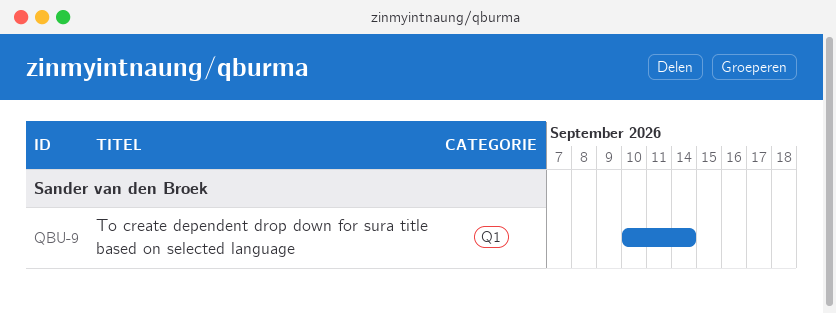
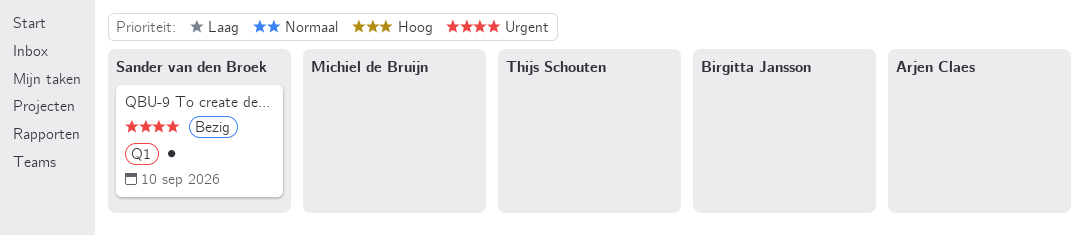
QBU-9, due: Sep 14 -> Sep 10

